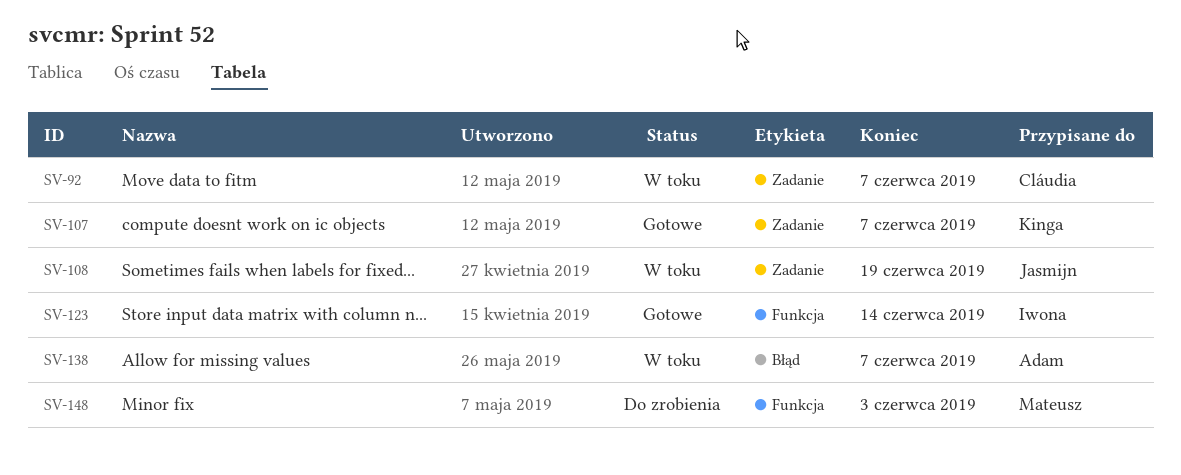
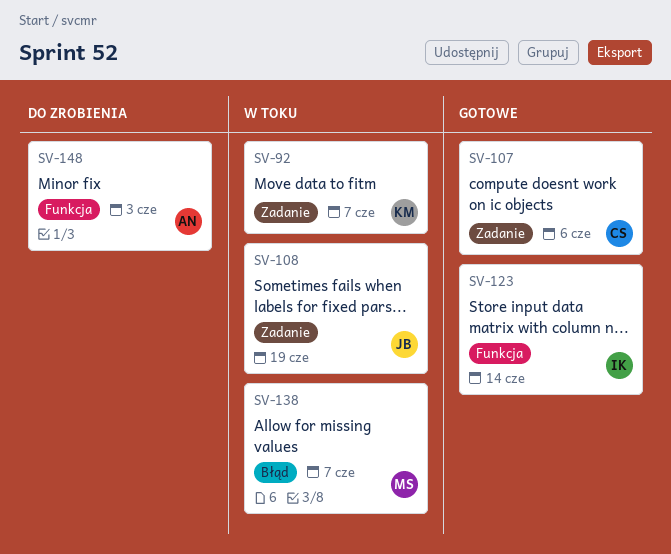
SV-92, owner: Cláudia -> Kinga
SV-107, owner: Kinga -> Cláudia
SV-107, due: Jun 7 -> Jun 6
SV-138, owner: Adam -> Mateusz
SV-148, owner: Mateusz -> Adam

